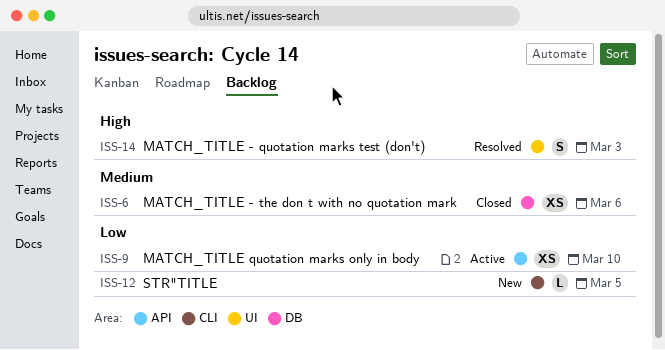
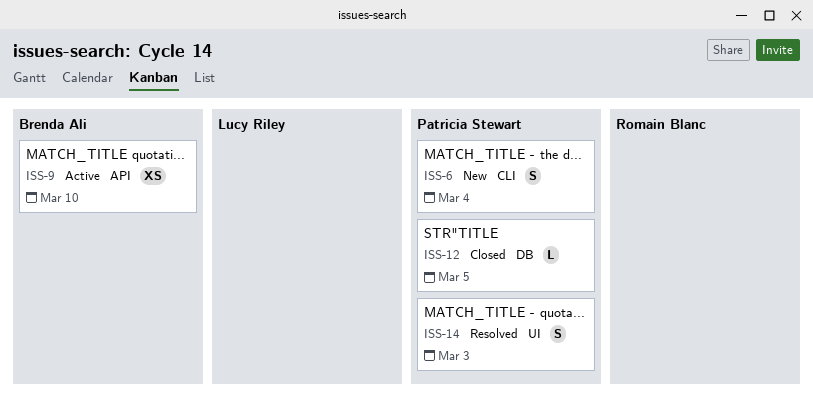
ISS-6, status: Closed -> New
ISS-6, label: DB -> CLI
ISS-6, estimate: XS -> S
ISS-6, due: Mar 6 -> Mar 4
ISS-12, status: New -> Closed
ISS-12, label: CLI -> DB

